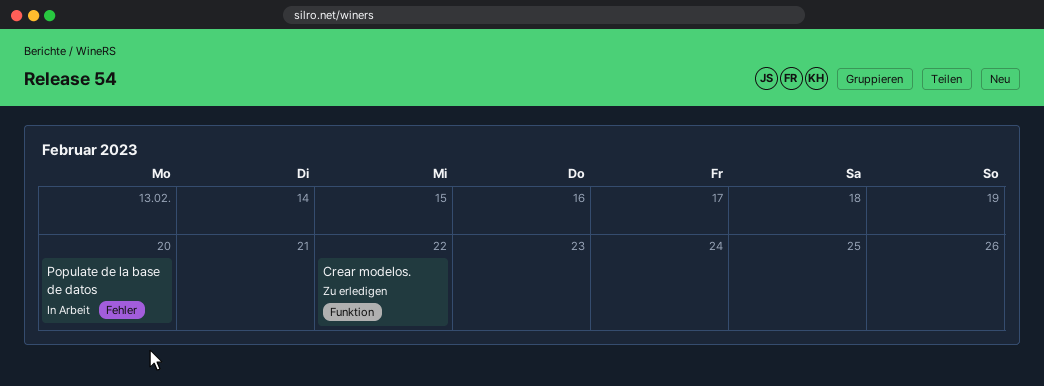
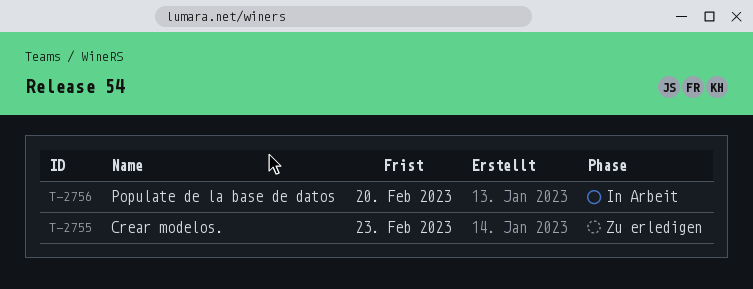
Crear modelos., due: Feb 22 -> Feb 23

